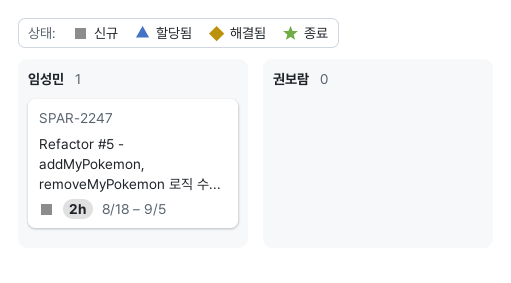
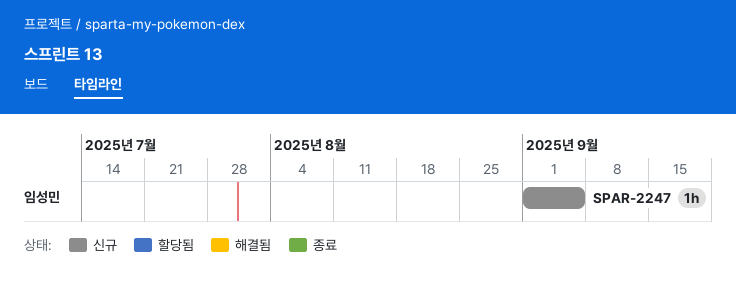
SPAR-2247, estimate: 2h -> 1h
SPAR-2247, start: Aug 18 -> Sep 1

